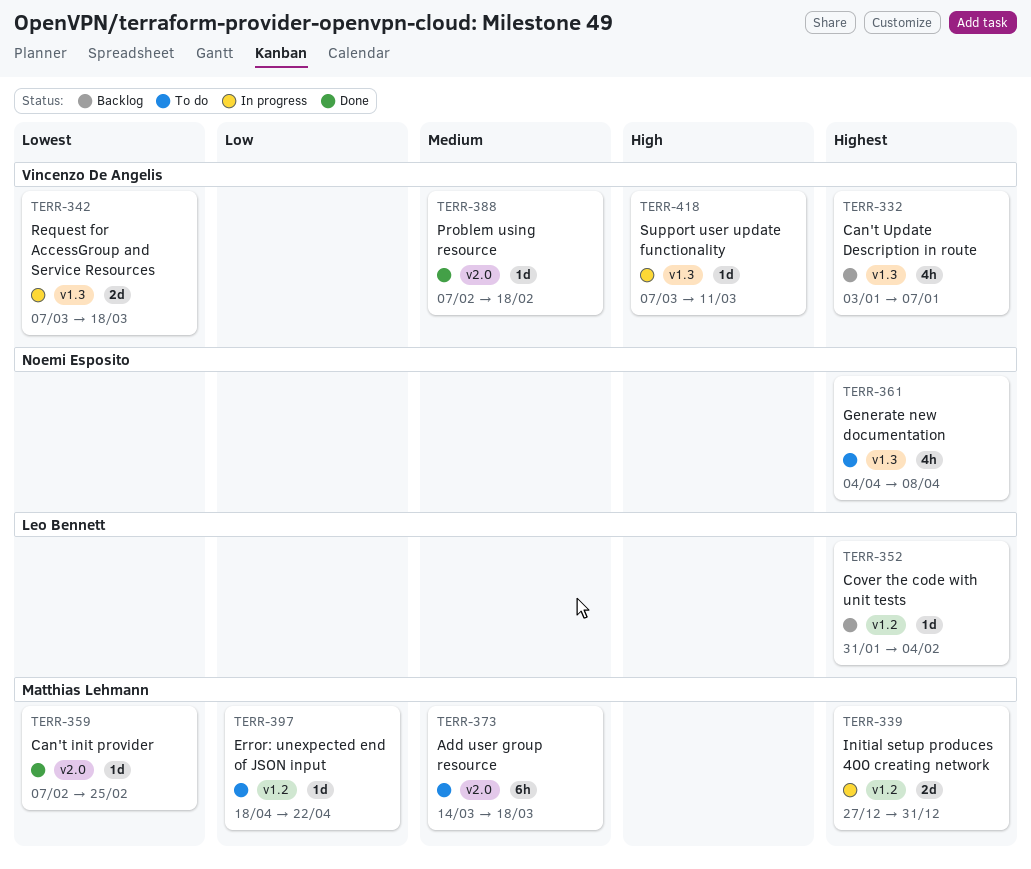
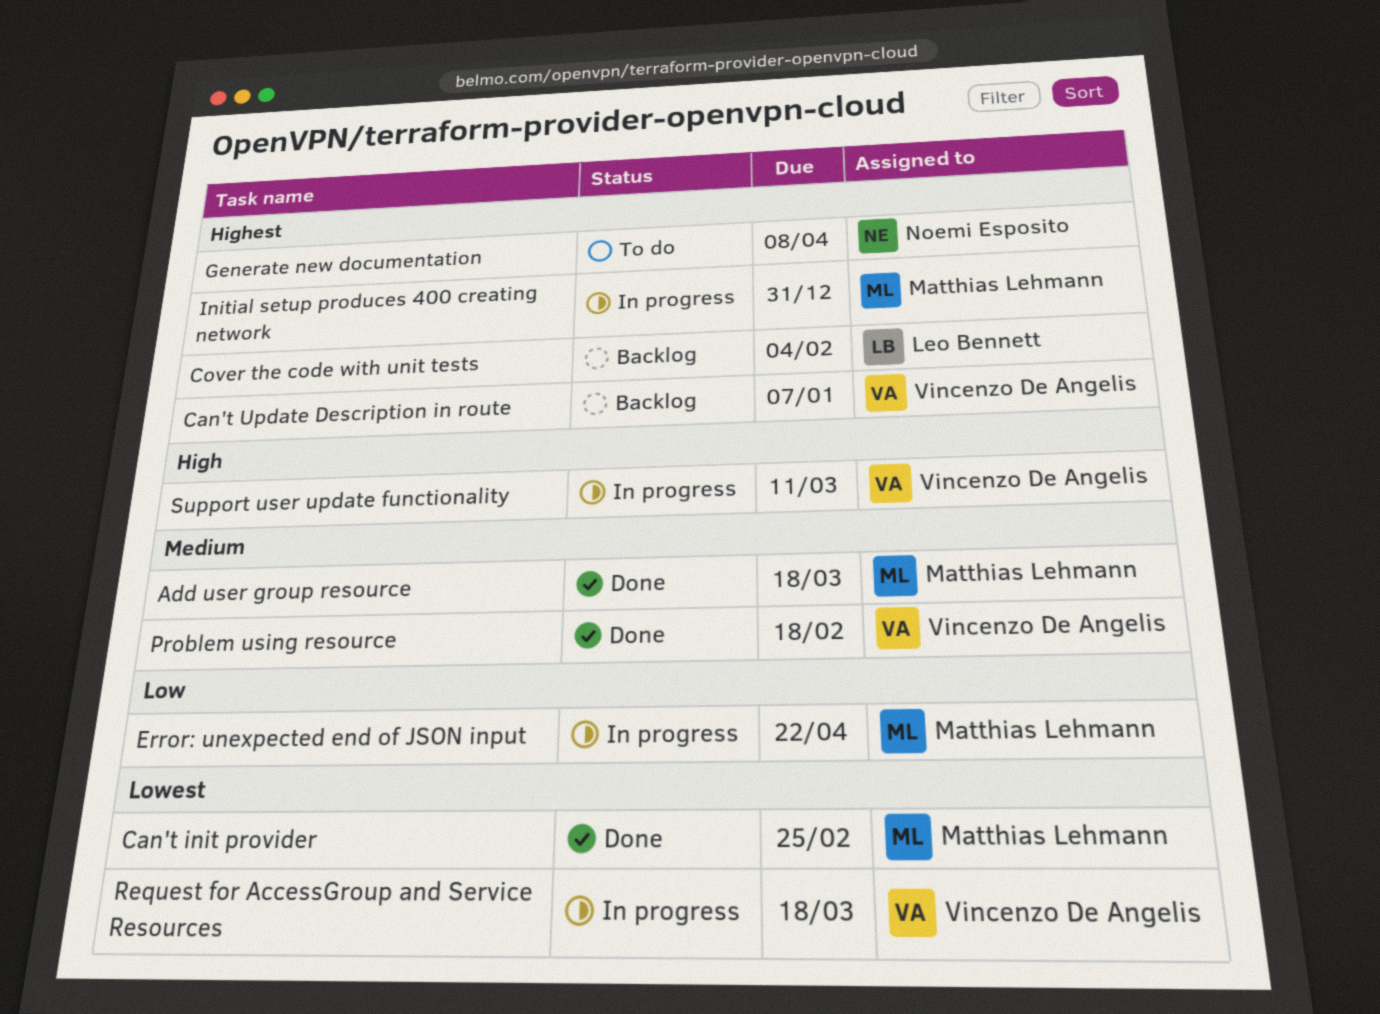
Add user group resource, status: To do -> Done
Error: unexpected end of JSON input, status: To do -> In progress

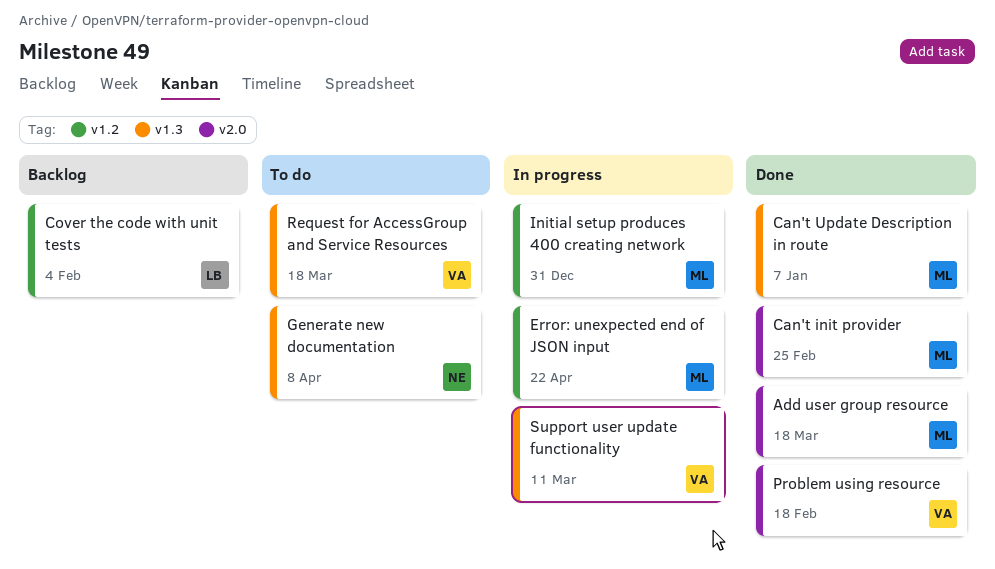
Can't Update Description in route, status: Backlog -> Done
Can't Update Description in route, owner: Vincenzo De Angelis -> Matthias Lehmann
Request for AccessGroup and Service Resources, status: In progress -> To do

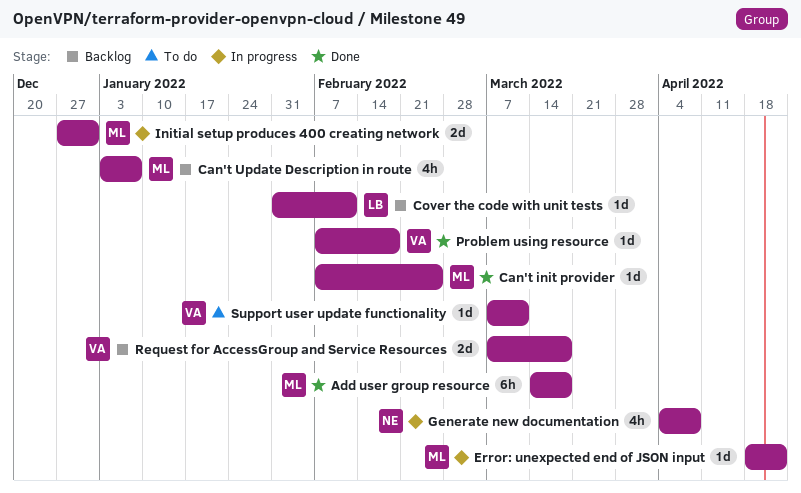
Can't Update Description in route, status: Done -> Backlog
Cover the code with unit tests, due: Feb 4 -> Feb 11
Generate new documentation, status: To do -> In progress
Request for AccessGroup and Service Resources, status: To do -> Backlog
Support user update functionality, status: In progress -> To do

